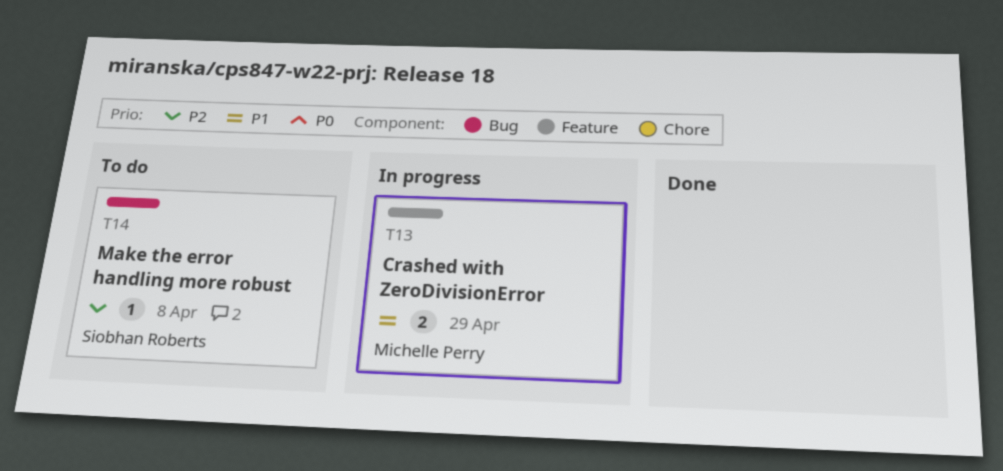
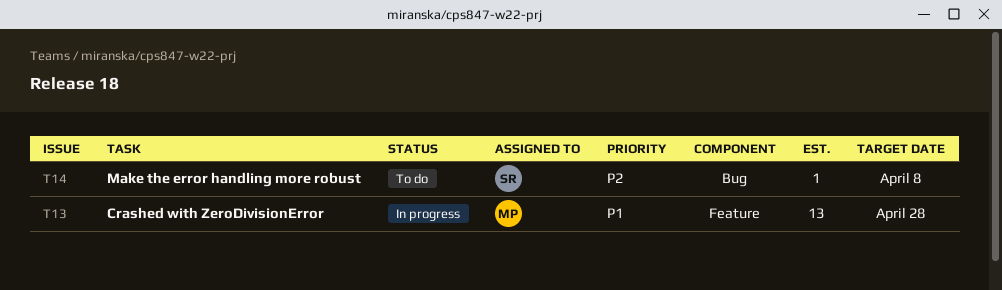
T13, estimate: 2 -> 13
T13, due: Apr 29 -> Apr 28

